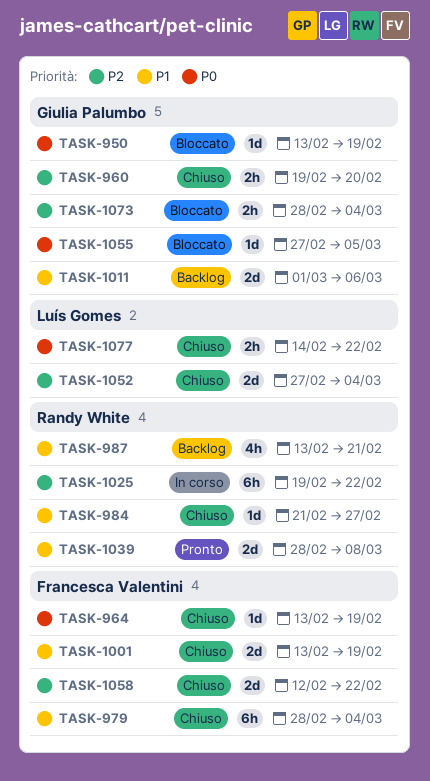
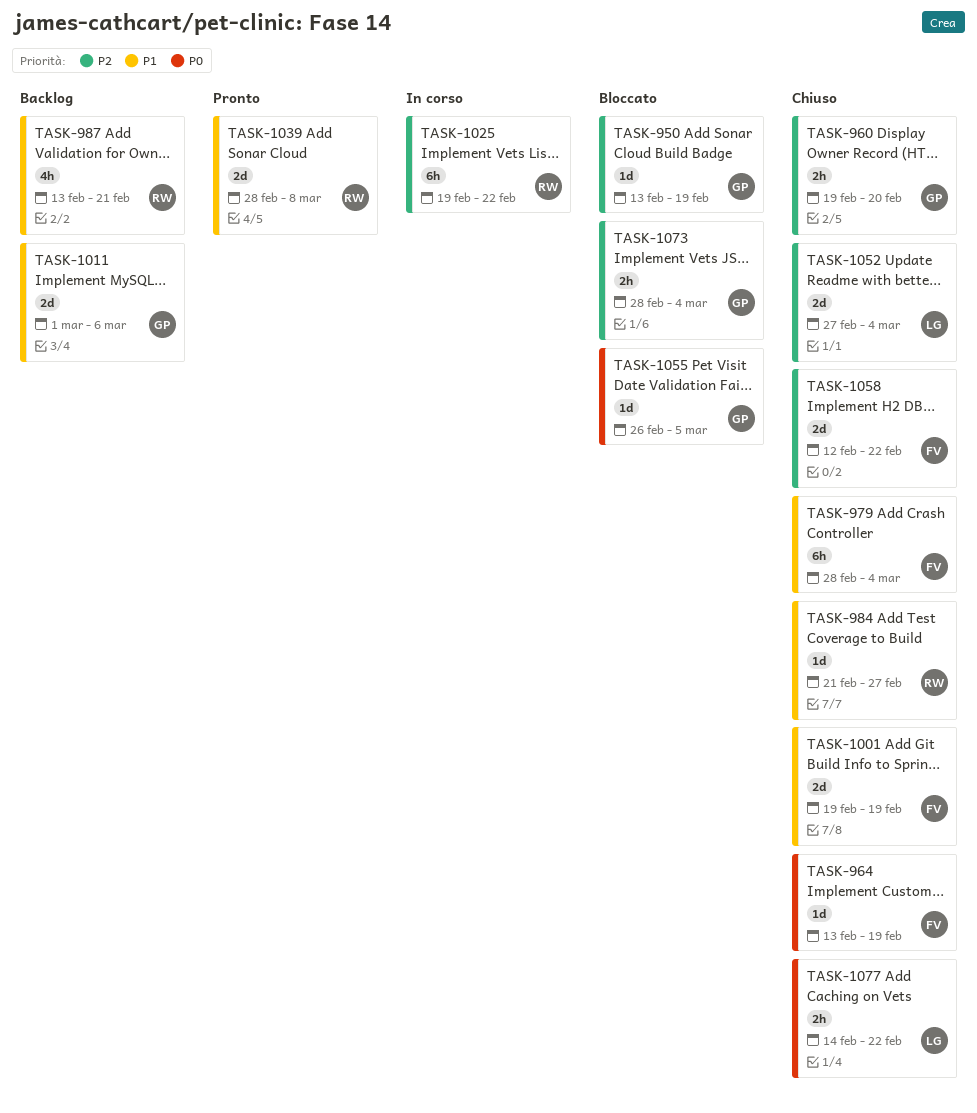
TASK-950, priority: P0 -> P2
TASK-1001, start: Feb 13 -> Feb 19
TASK-1055, start: Feb 27 -> Feb 26

